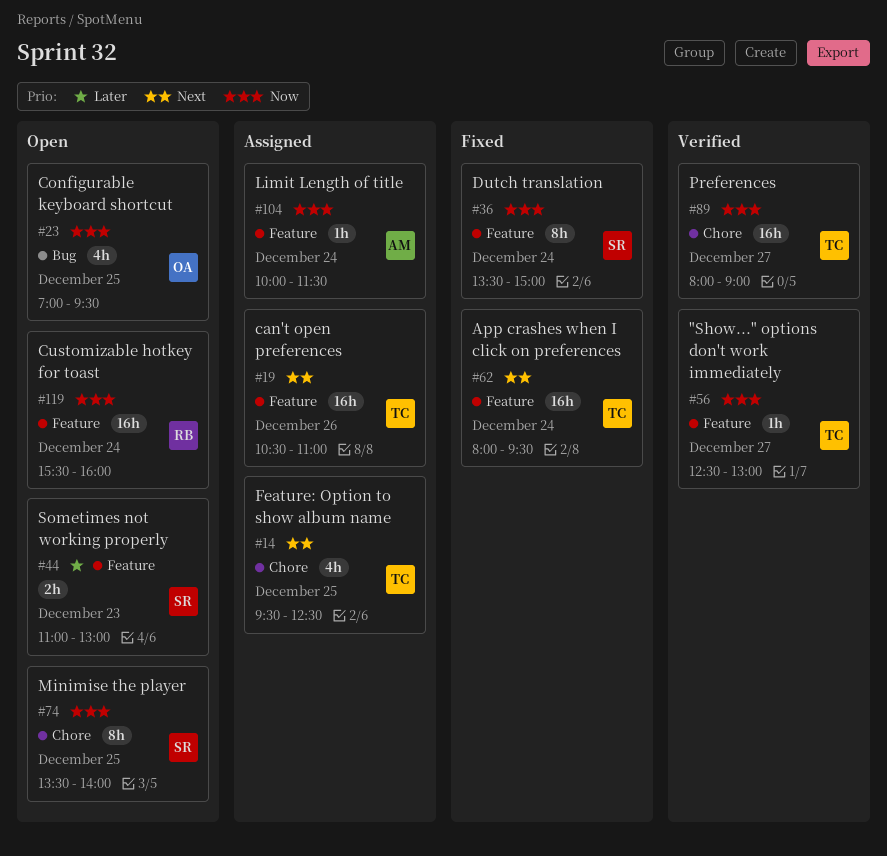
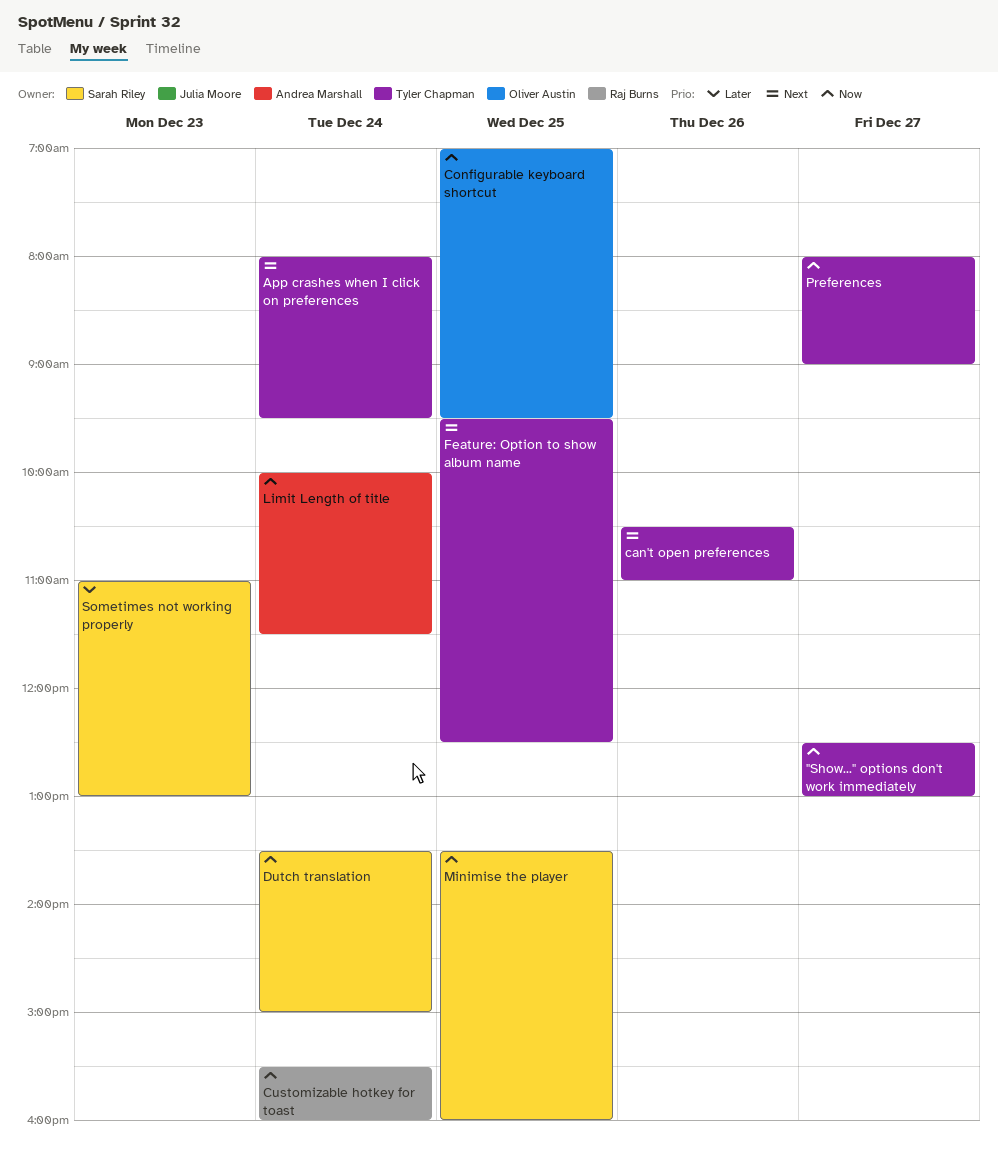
Minimise the player, ends: 14:00 -> 16:00

